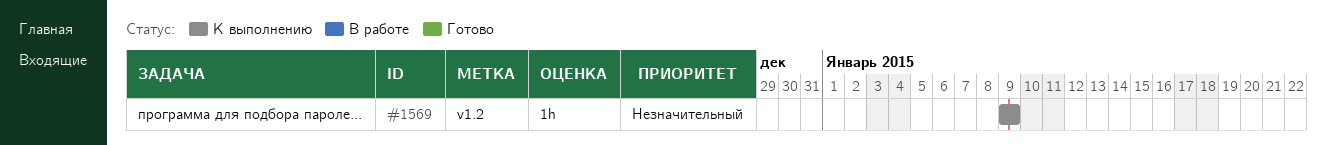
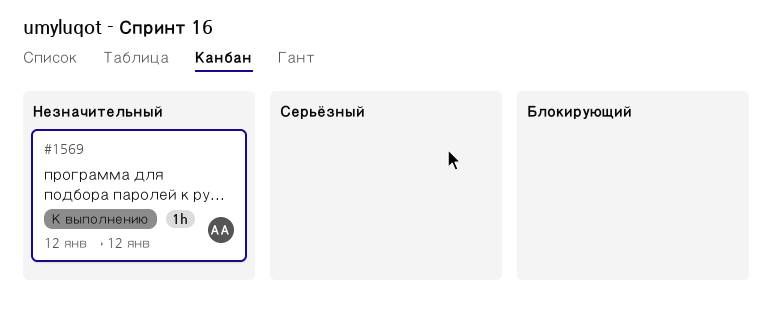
#1569, start: Jan 9 -> Jan 12
#1569, due: Jan 9 -> Jan 12

